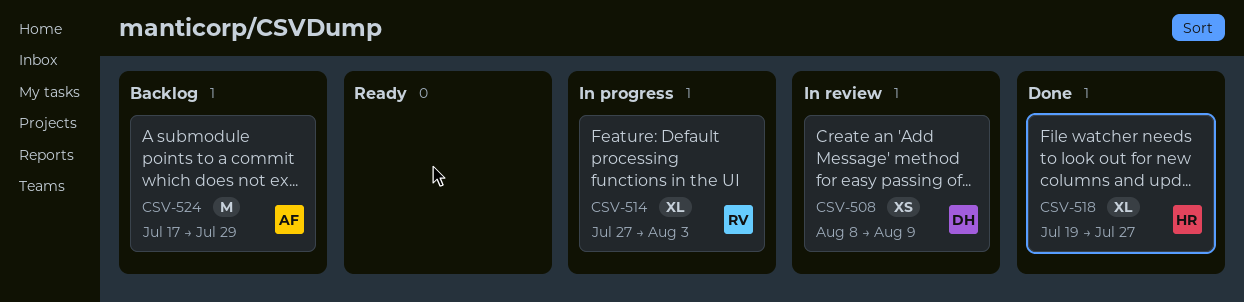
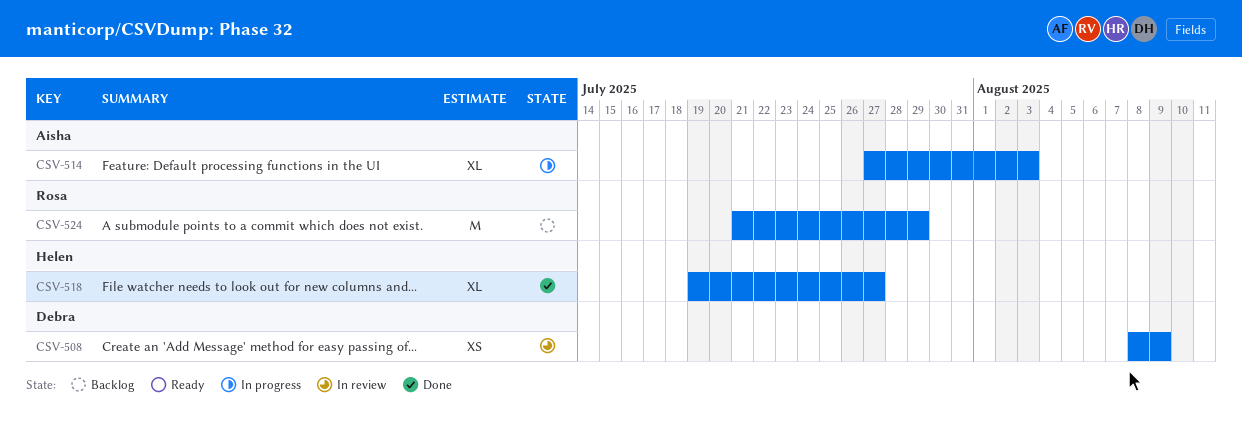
CSV-514, owner: Rosa -> Aisha
CSV-524, owner: Aisha -> Rosa
CSV-524, start: Jul 17 -> Jul 21

